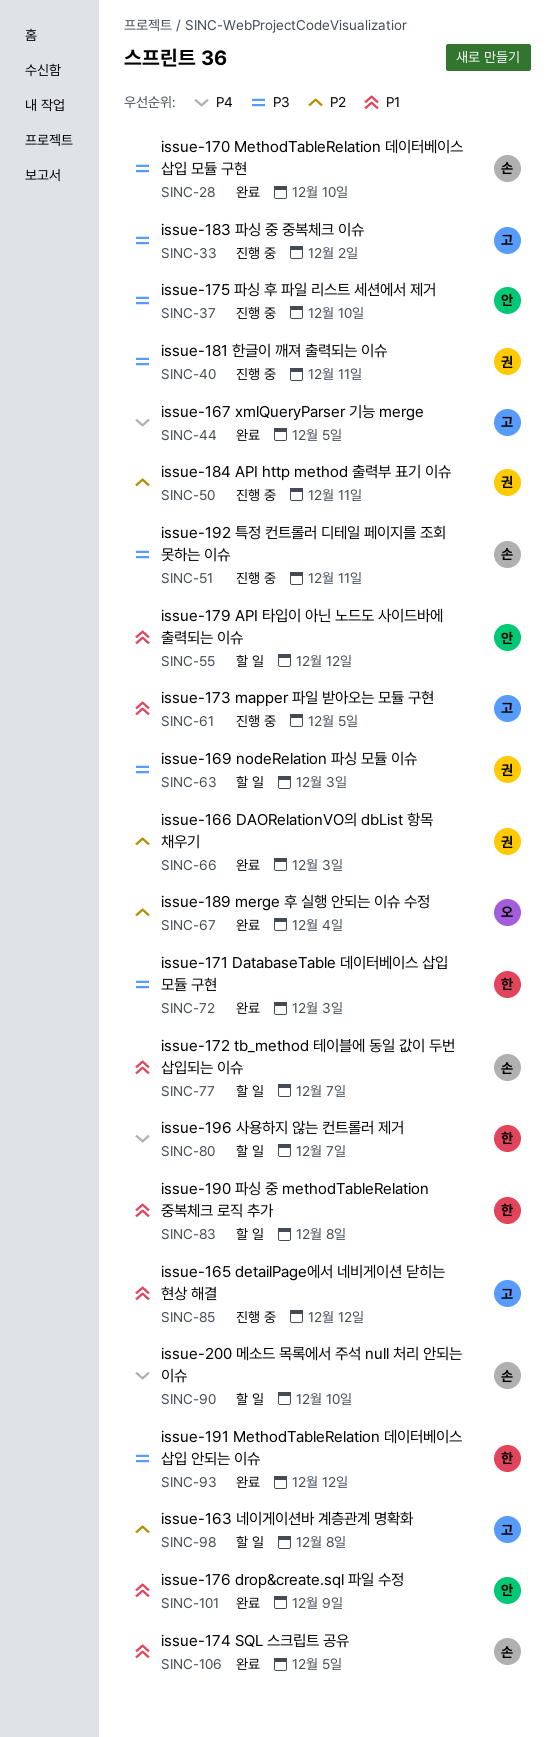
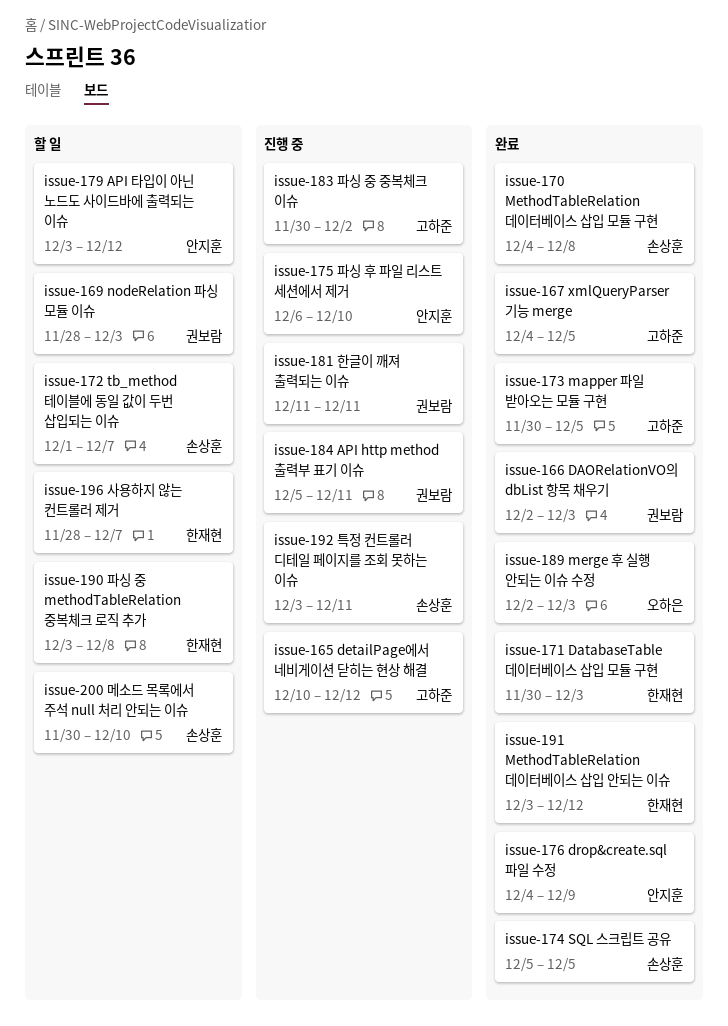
issue-163 네이게이션바 계층관계 명확화: present -> none
issue-170 MethodTableRelation 데이터베이스 삽입 모듈 구현, due: Dec 10 -> Dec 8
issue-173 mapper 파일 받아오는 모듈 구현, status: 진행 중 -> 완료
issue-189 merge 후 실행 안되는 이슈 수정, due: Dec 4 -> Dec 3

